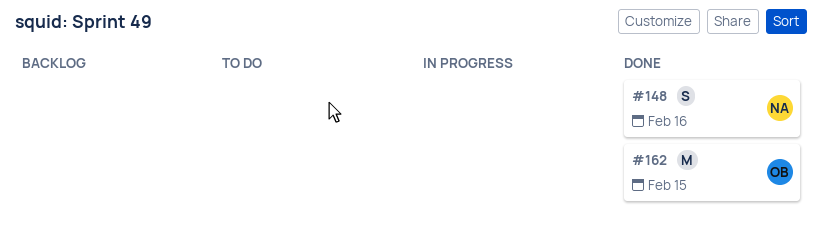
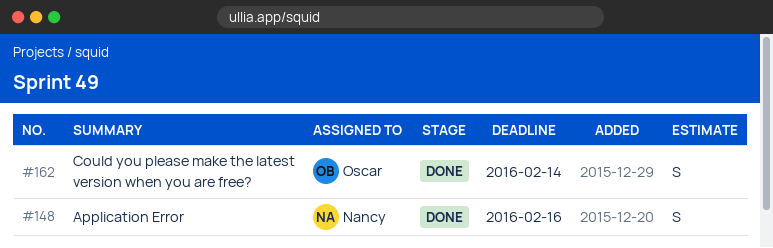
#162, estimate: M -> S
#162, due: Feb 15 -> Feb 14

